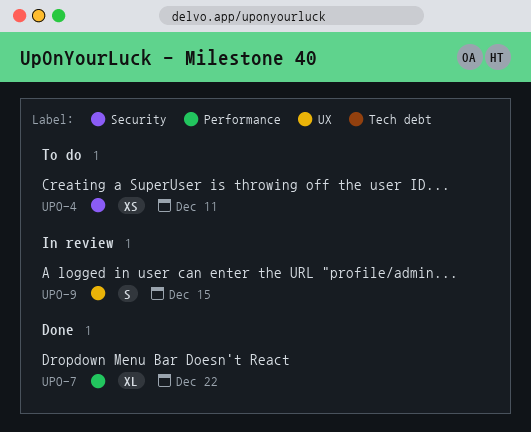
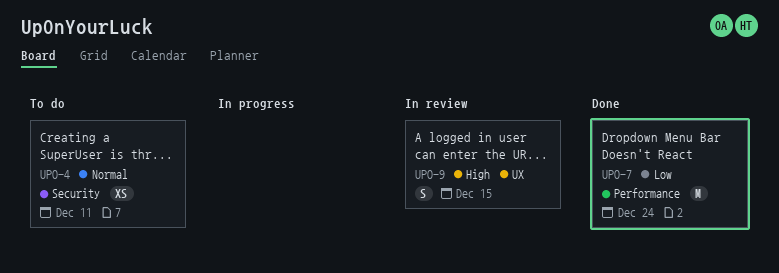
UPO-7, estimate: XL -> M
UPO-7, due: Dec 22 -> Dec 24

